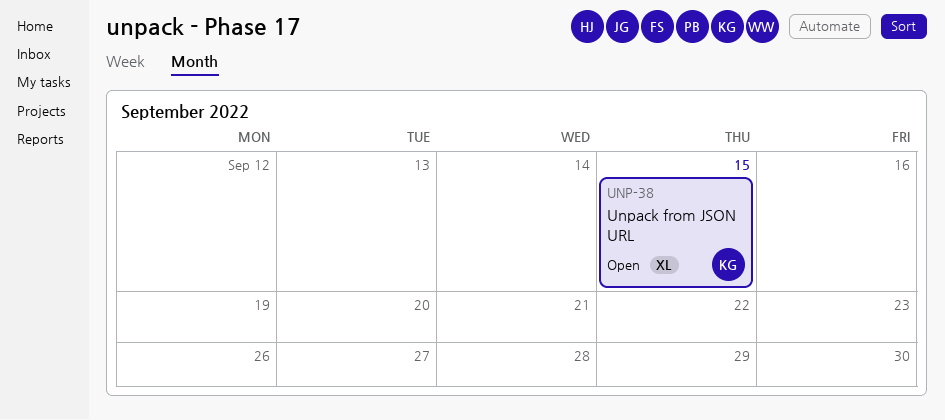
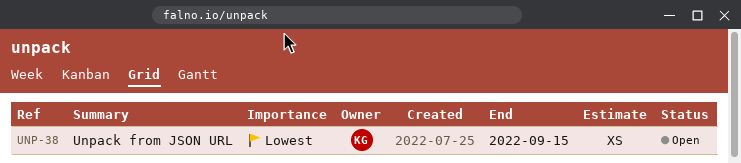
UNP-38, estimate: XL -> XS

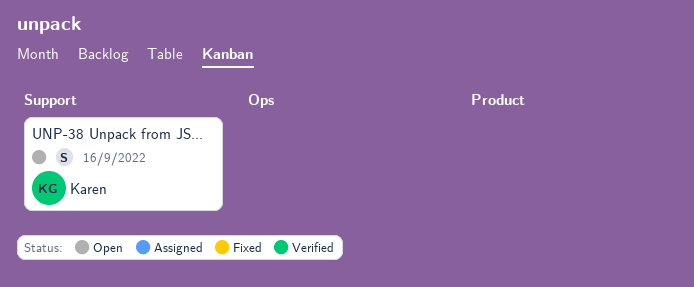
UNP-38, estimate: XS -> S
UNP-38, due: Sep 15 -> Sep 16

